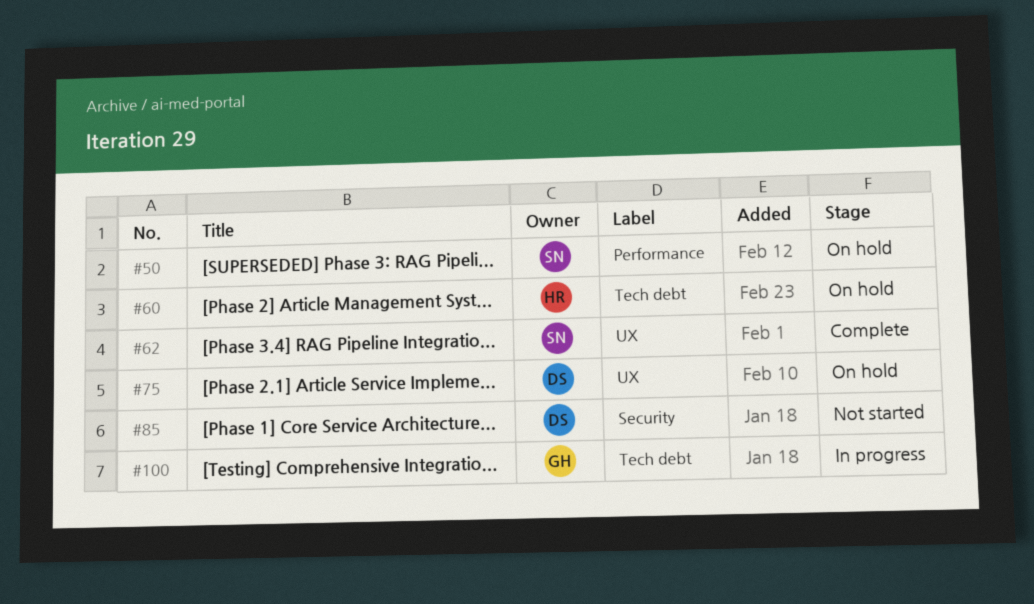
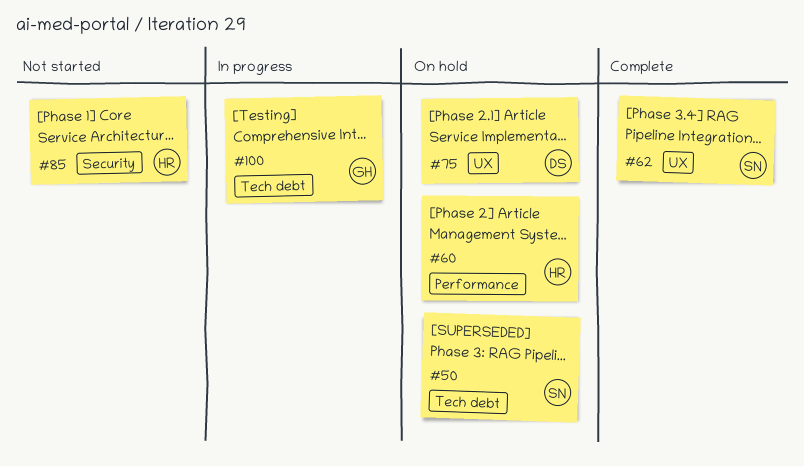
#50, label: Performance -> Tech debt
#60, label: Tech debt -> Performance
#85, owner: DS -> HR

